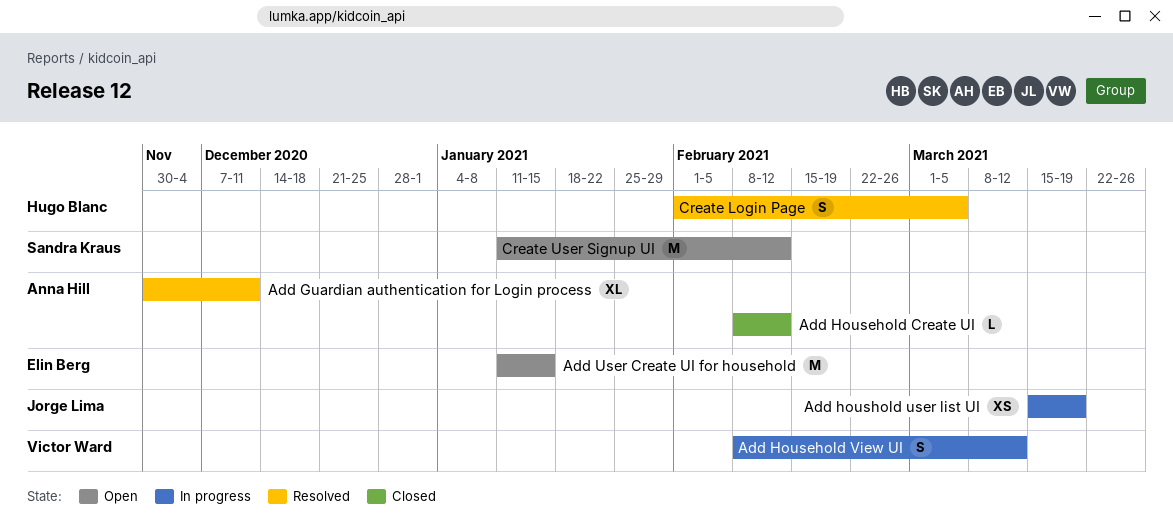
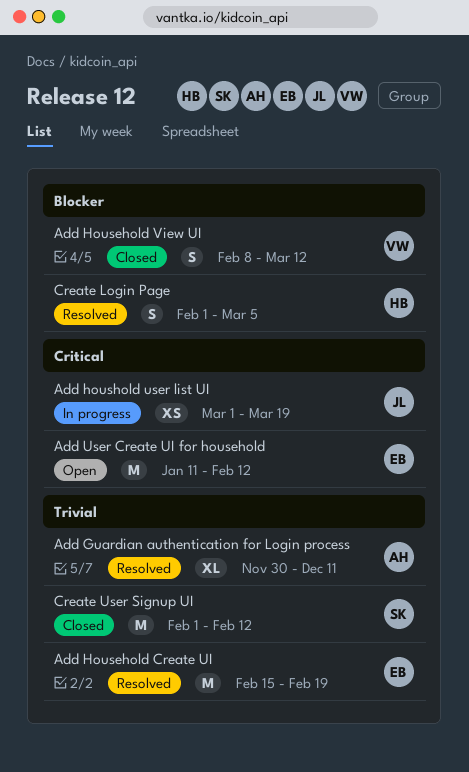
Add Household Create UI, status: Closed -> Resolved
Add Household Create UI, owner: Anna Hill -> Elin Berg
Add Household Create UI, estimate: L -> M
Add Household Create UI, start: Feb 8 -> Feb 15
Add Household Create UI, due: Feb 12 -> Feb 19
Add Household View UI, status: In progress -> Closed
Add houshold user list UI, start: Mar 15 -> Mar 1
Add User Create UI for household, due: Jan 15 -> Feb 12
Create User Signup UI, status: Open -> Closed
Create User Signup UI, start: Jan 11 -> Feb 1

